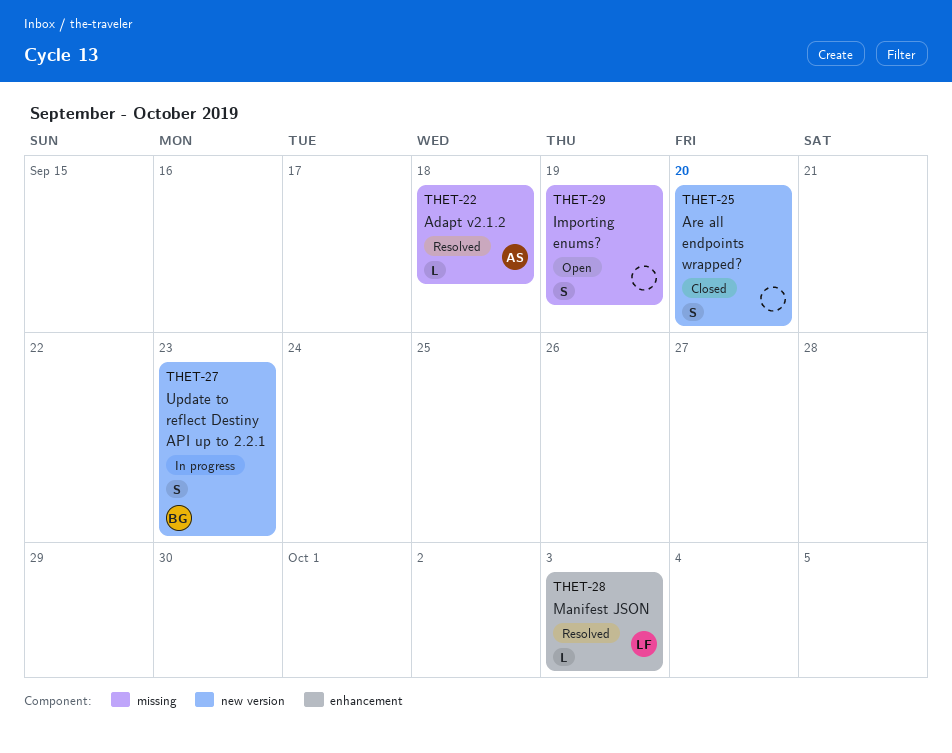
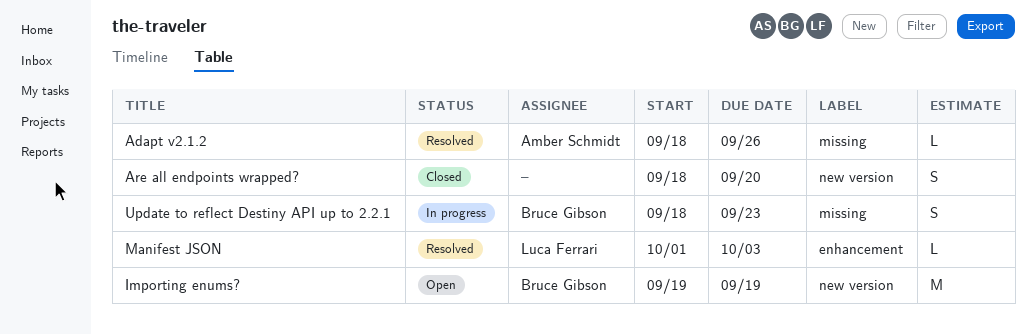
Adapt v2.1.2, due: Sep 18 -> Sep 26
Importing enums?, owner: none -> Bruce Gibson
Importing enums?, label: missing -> new version
Importing enums?, estimate: S -> M
Update to reflect Destiny API up to 2.2.1, label: new version -> missing

